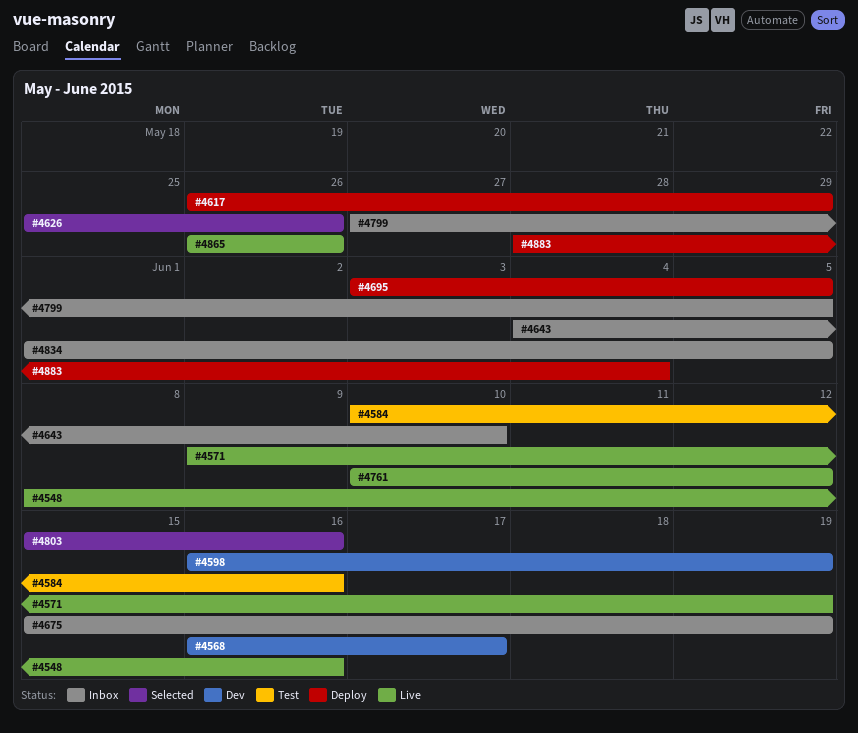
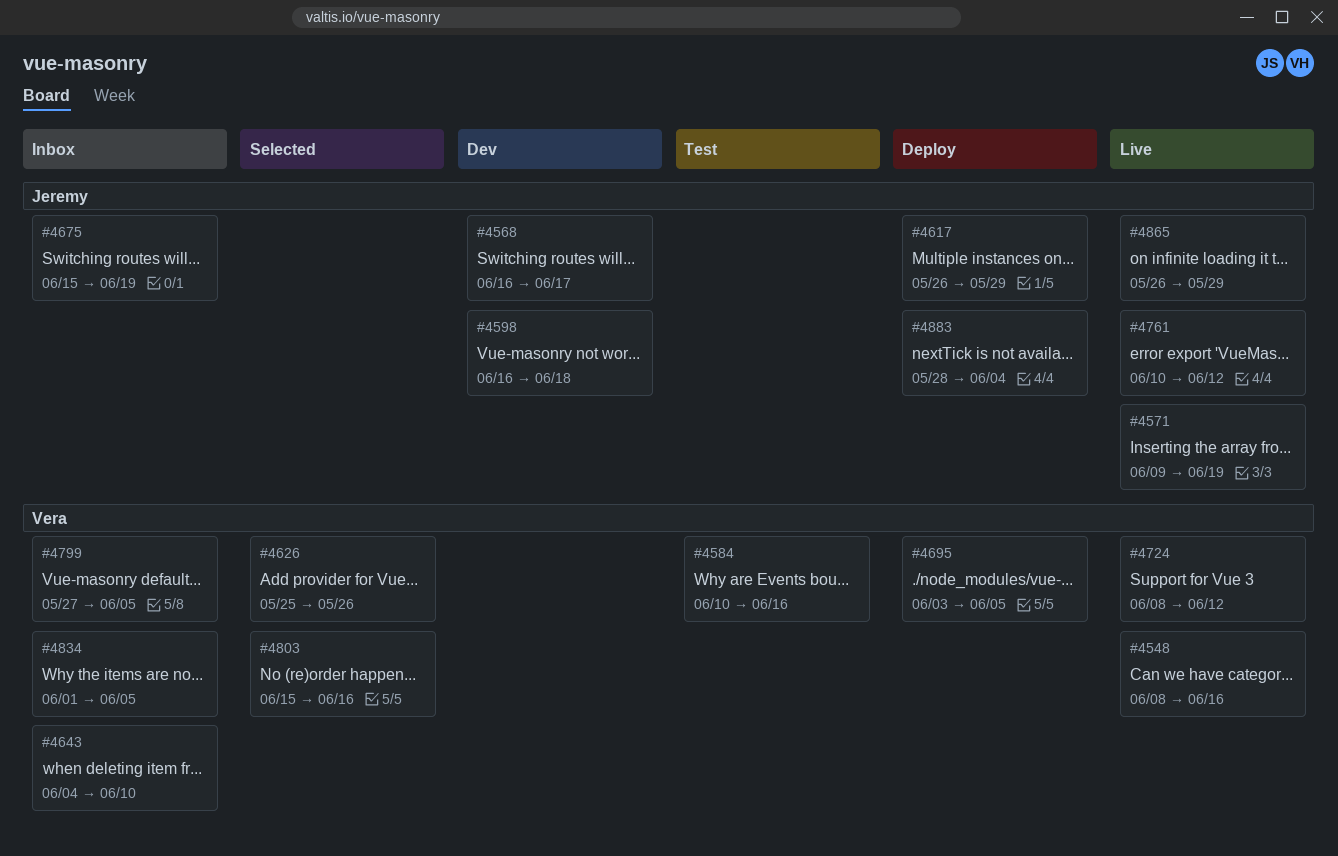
#4598, due: Jun 19 -> Jun 18
#4724: none -> present
#4865, due: May 26 -> May 29

